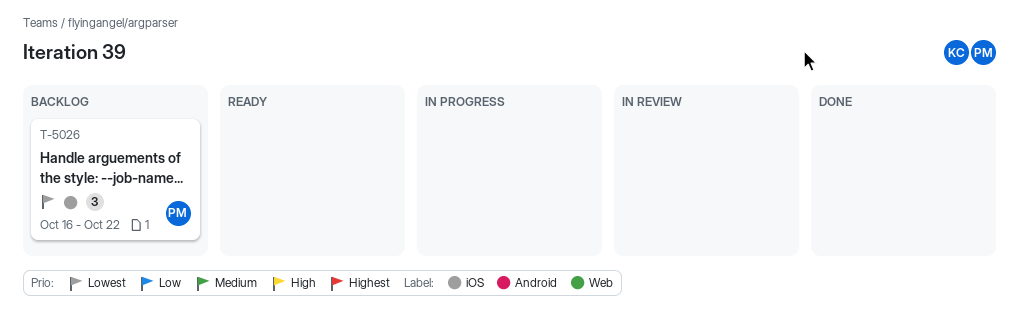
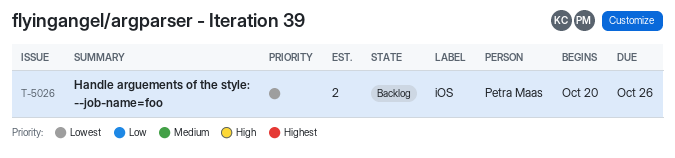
T-5026, estimate: 3 -> 2
T-5026, start: Oct 16 -> Oct 20
T-5026, due: Oct 22 -> Oct 26

